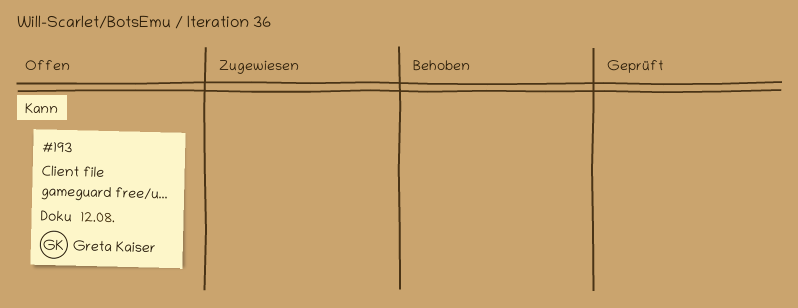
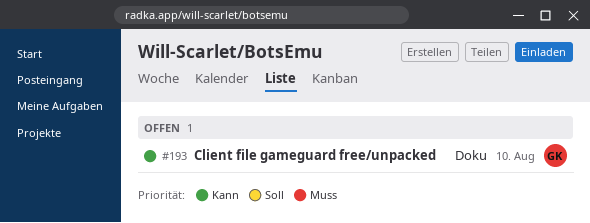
#193, due: Aug 12 -> Aug 10

